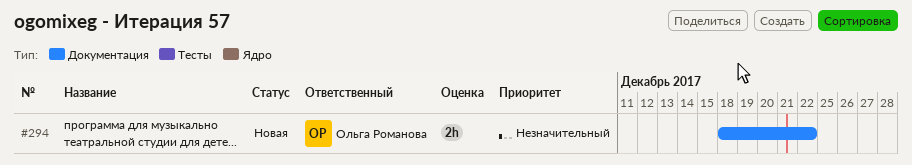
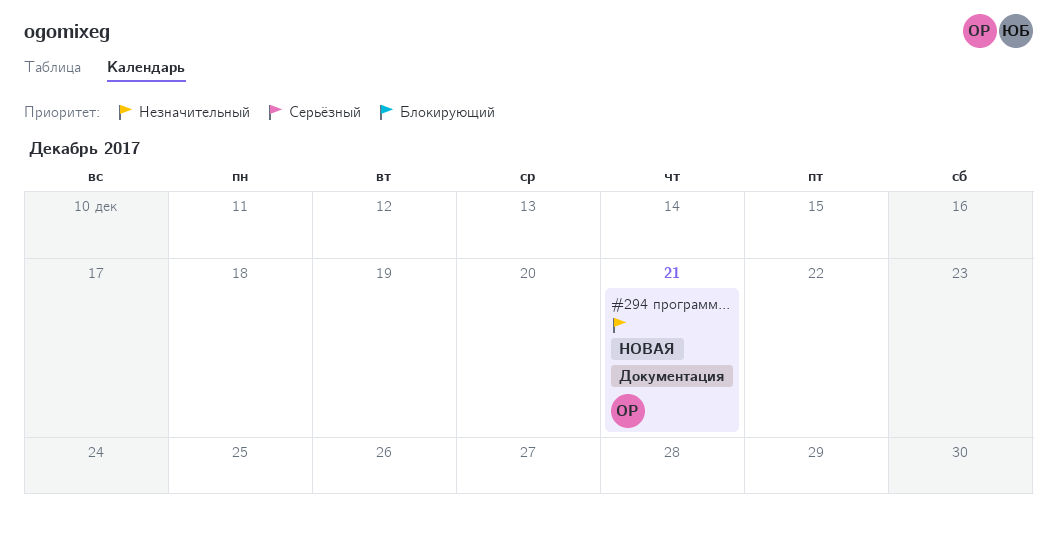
#294, due: Dec 22 -> Dec 21

